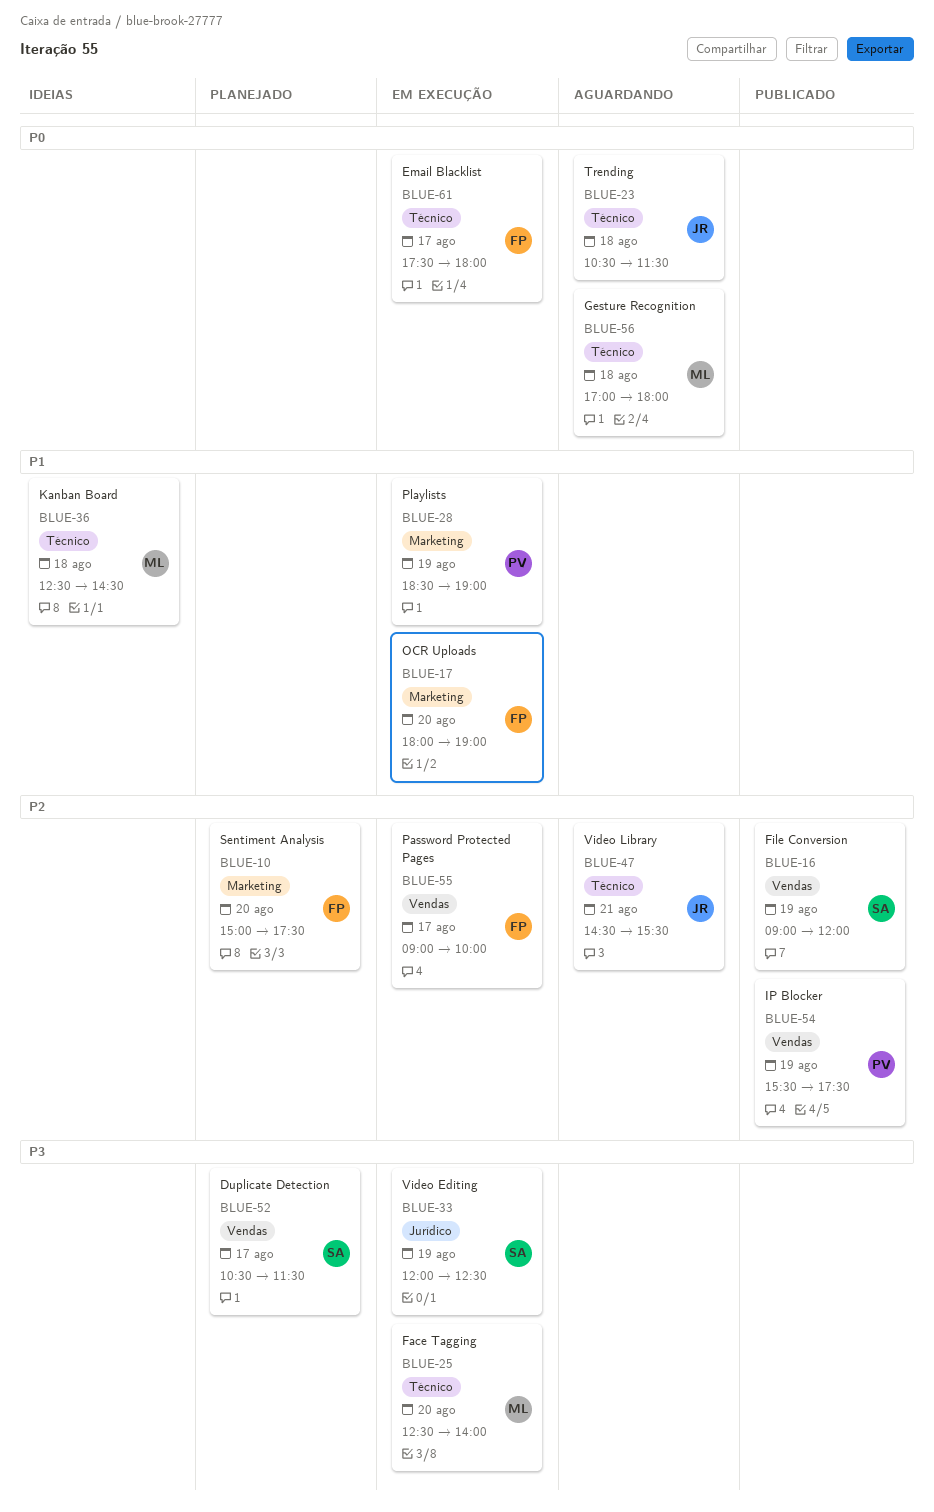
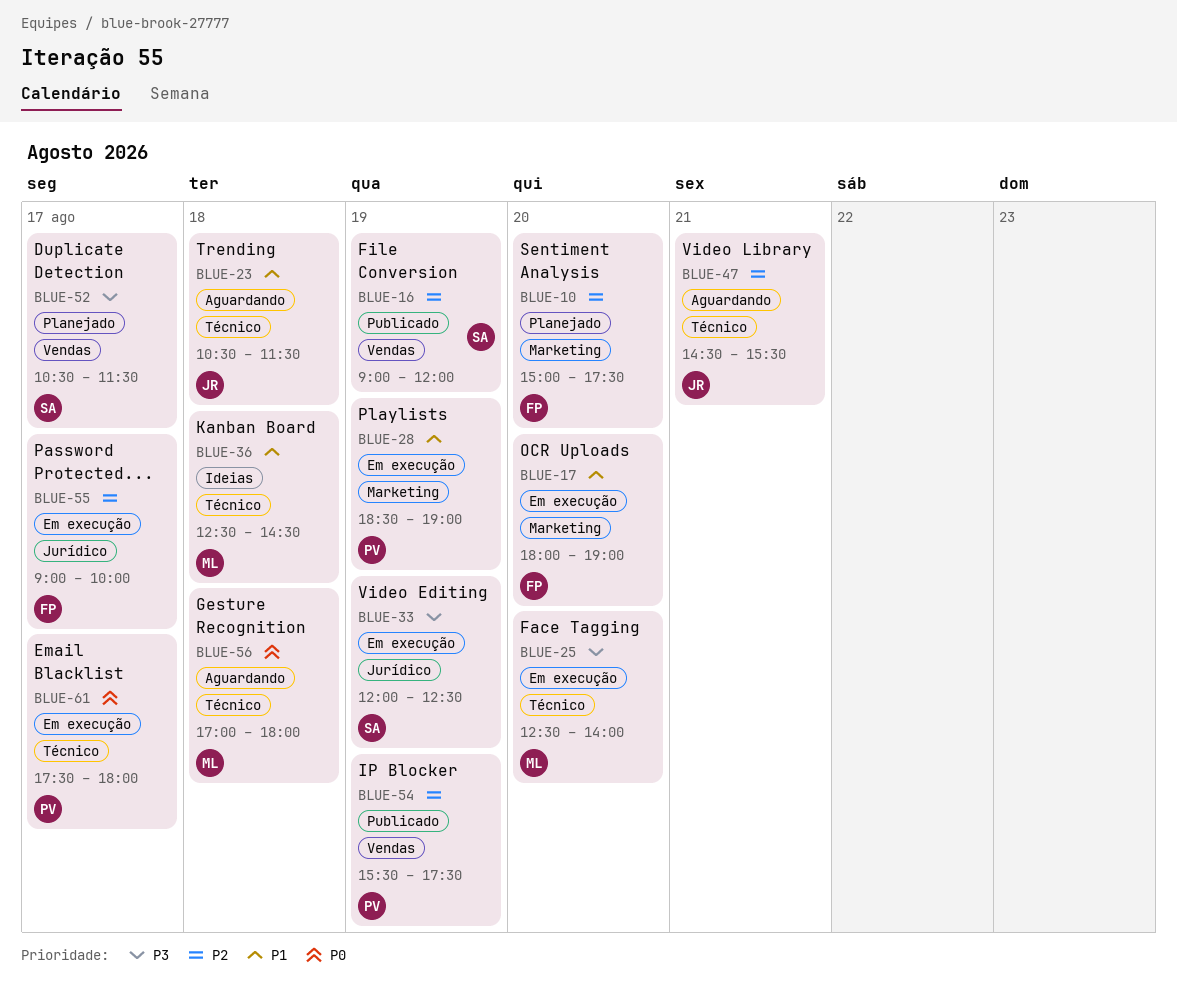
BLUE-23, priority: P0 -> P1
BLUE-55, label: Vendas -> Jurídico
BLUE-61, owner: FP -> PV

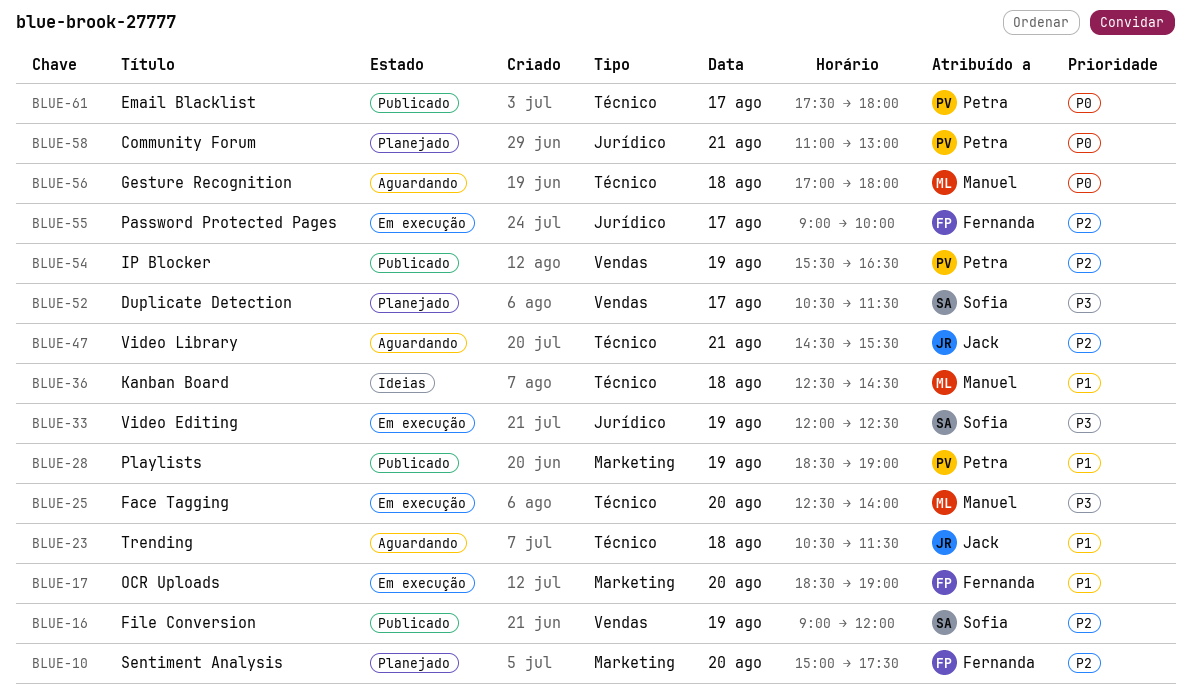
BLUE-17, begins: 18:00 -> 18:30
BLUE-28, status: Em execução -> Publicado
BLUE-54, ends: 17:30 -> 16:30
BLUE-58: none -> present
BLUE-61, status: Em execução -> Publicado

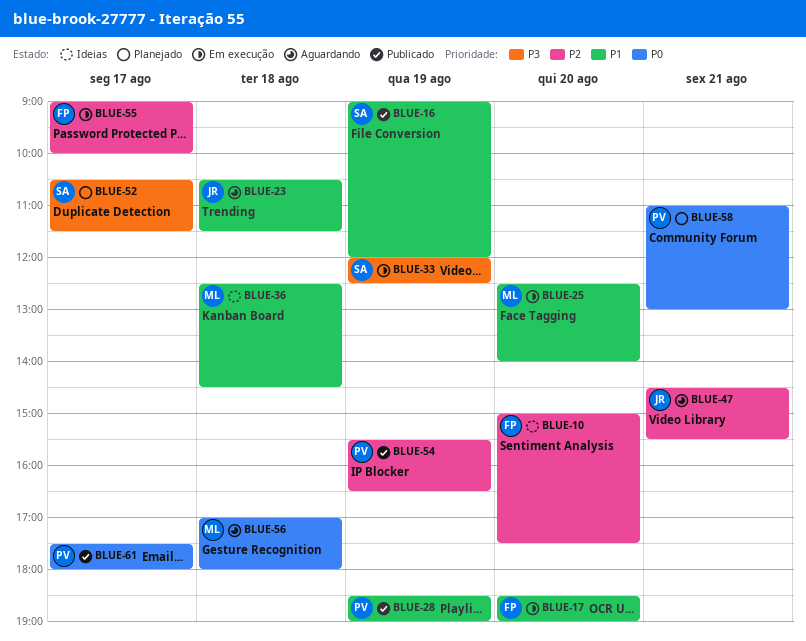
BLUE-10, status: Planejado -> Ideias
BLUE-16, priority: P2 -> P1
BLUE-25, priority: P3 -> P1

